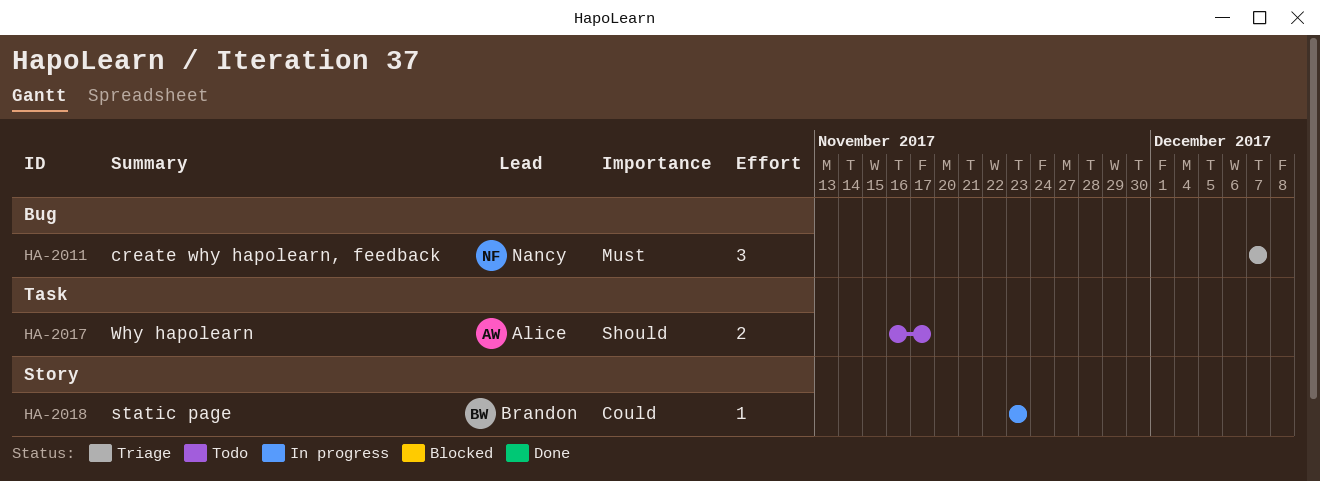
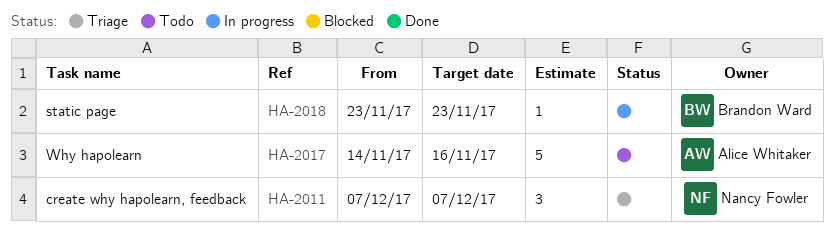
HA-2017, estimate: 2 -> 5
HA-2017, start: Nov 16 -> Nov 14
HA-2017, due: Nov 17 -> Nov 16

